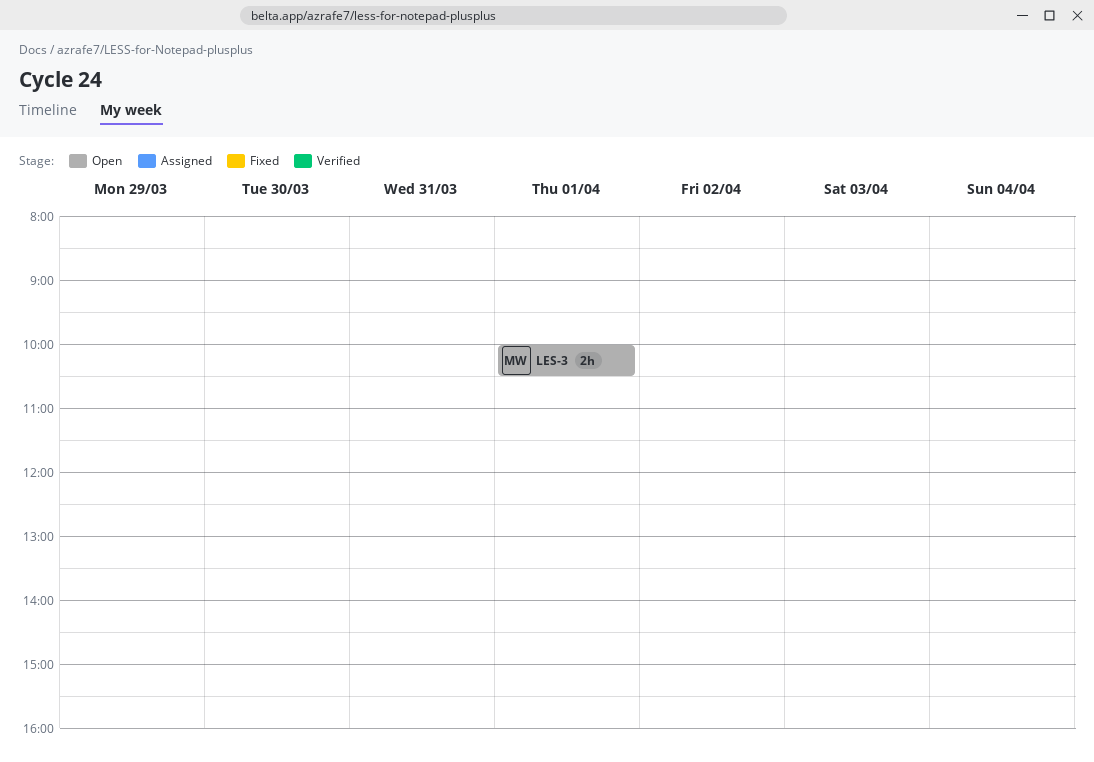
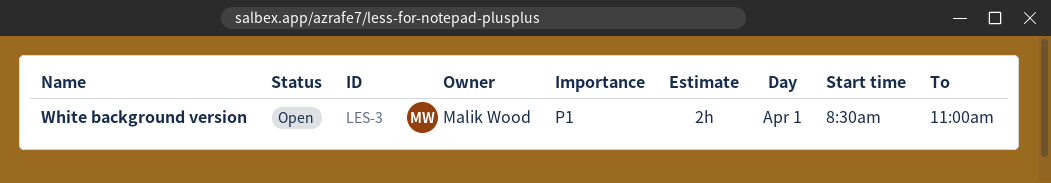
LES-3, begins: 10:00 -> 08:30
LES-3, ends: 10:30 -> 11:00

